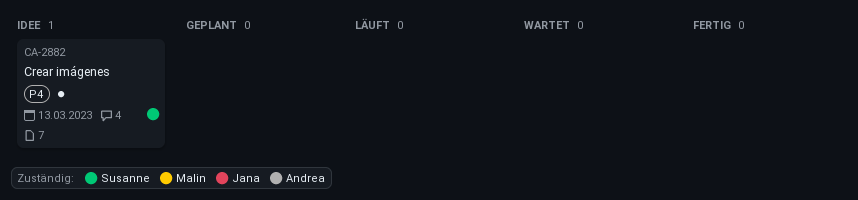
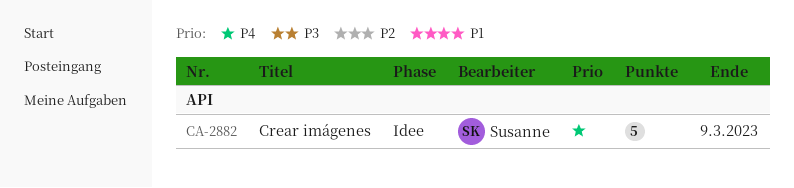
CA-2882, estimate: 1 -> 5
CA-2882, due: Mar 13 -> Mar 9

